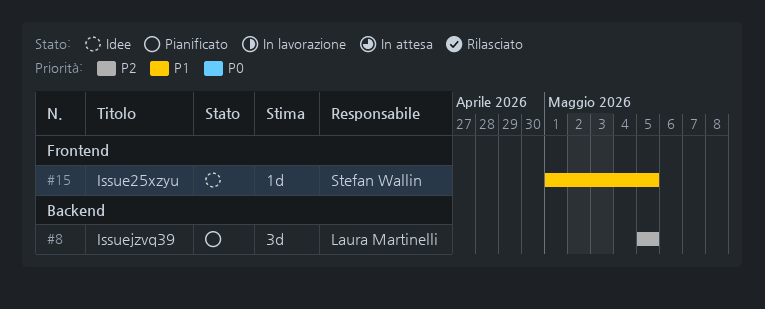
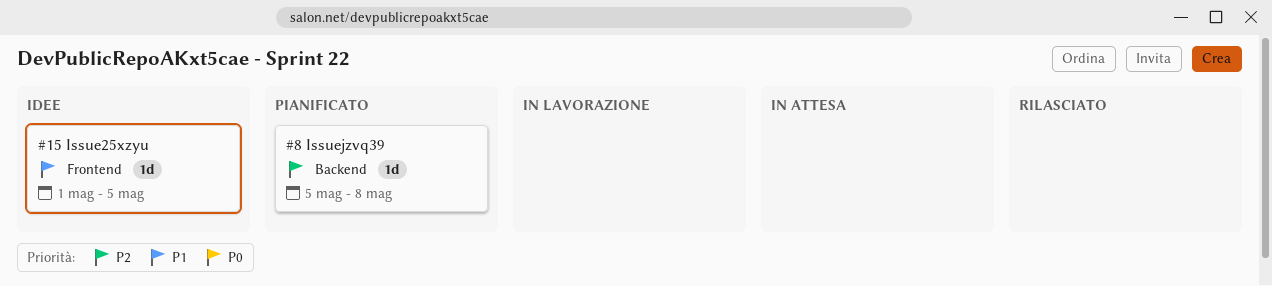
#8, estimate: 3d -> 1d
#8, due: May 5 -> May 8

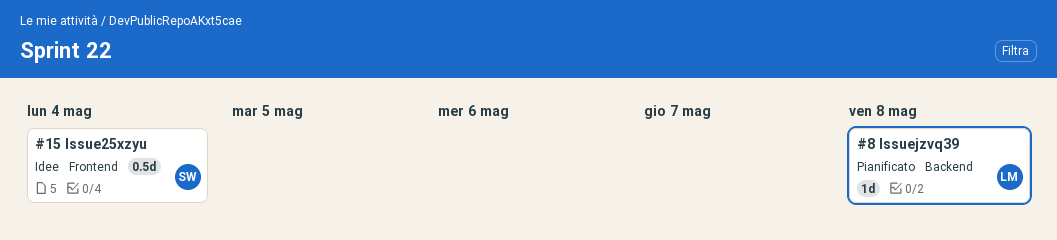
#15, estimate: 1d -> 0.5d
#15, due: May 5 -> May 4

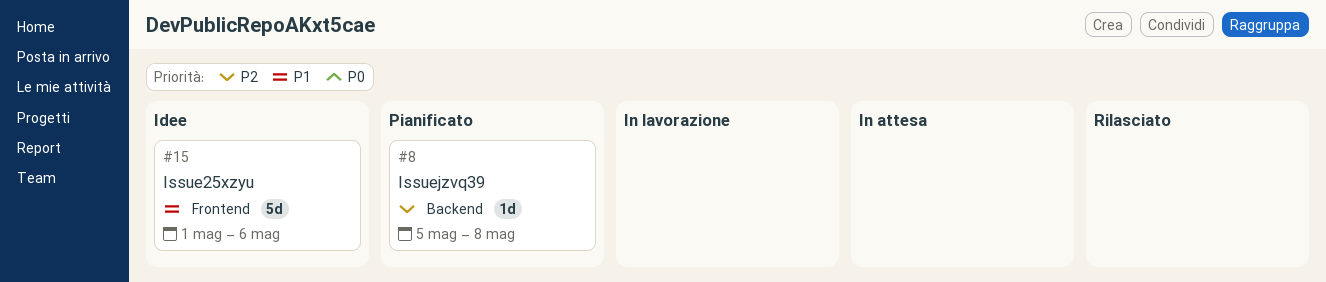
#15, estimate: 0.5d -> 5d
#15, due: May 4 -> May 6

